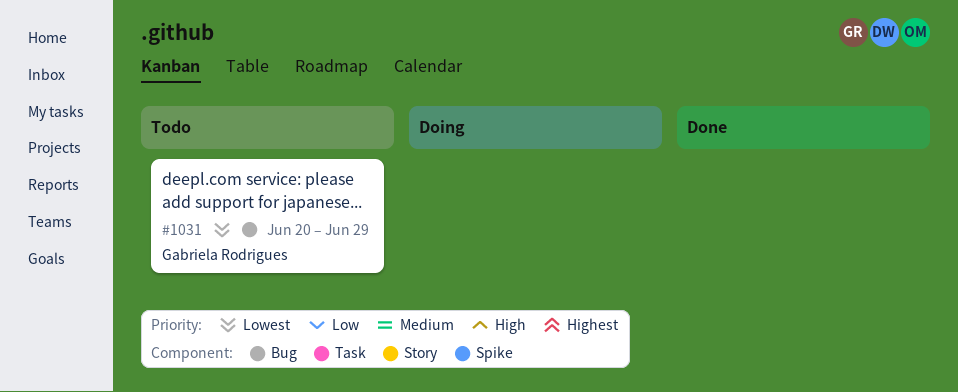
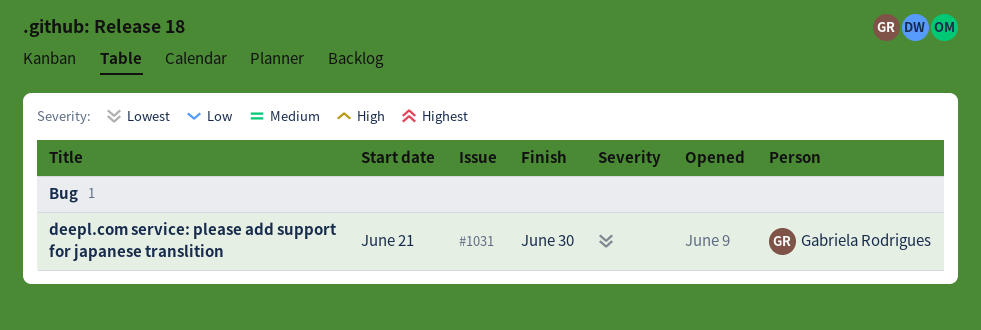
#1031, start: Jun 20 -> Jun 21
#1031, due: Jun 29 -> Jun 30

